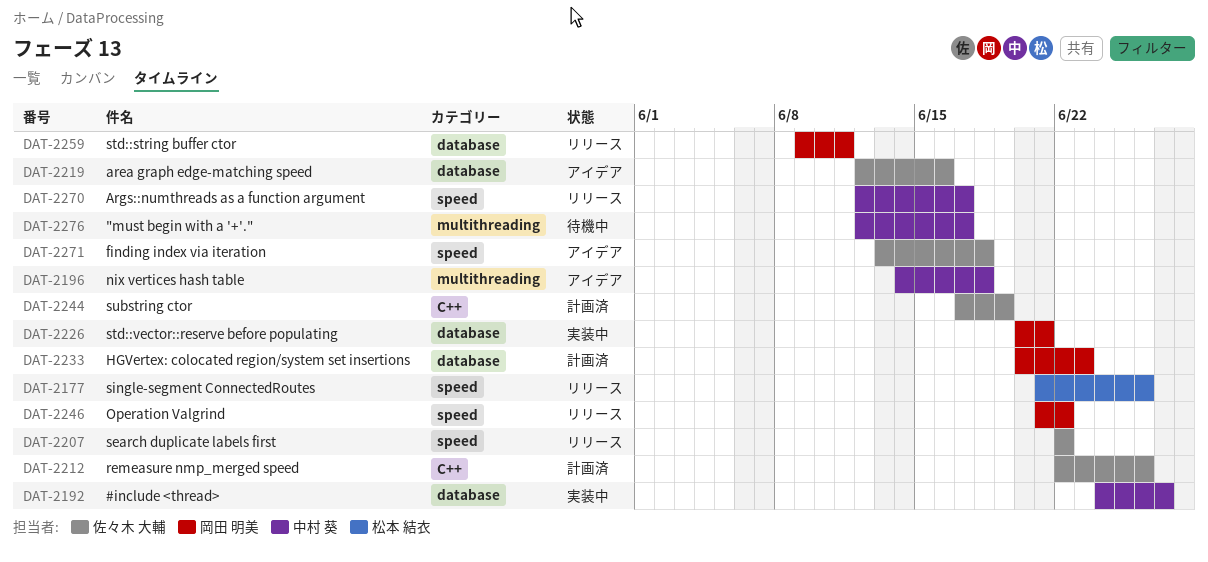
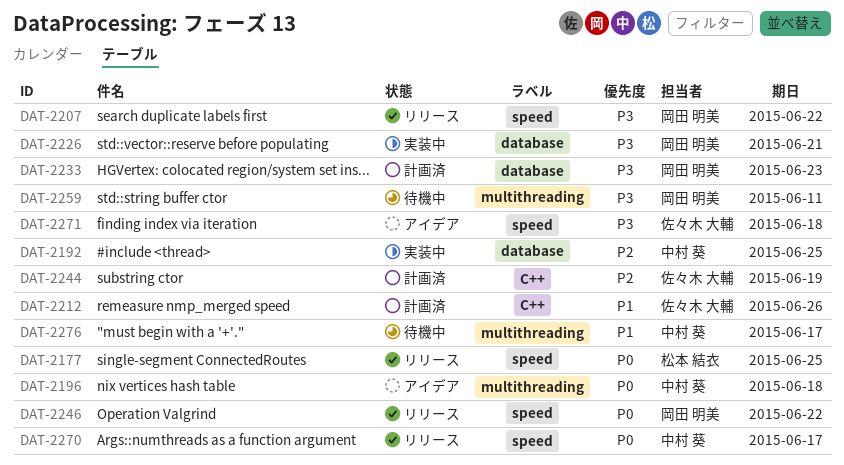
DAT-2177, due: Jun 26 -> Jun 25
DAT-2192, due: Jun 27 -> Jun 25
DAT-2207, owner: 佐々木 大輔 -> 岡田 明美
DAT-2219: present -> none
DAT-2259, status: リリース -> 待機中
DAT-2259, label: database -> multithreading

